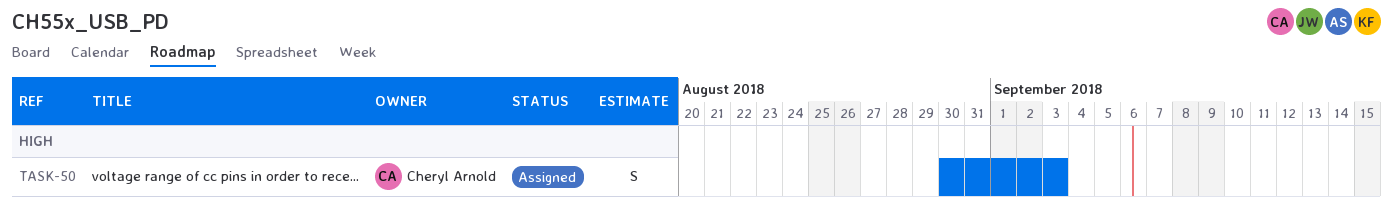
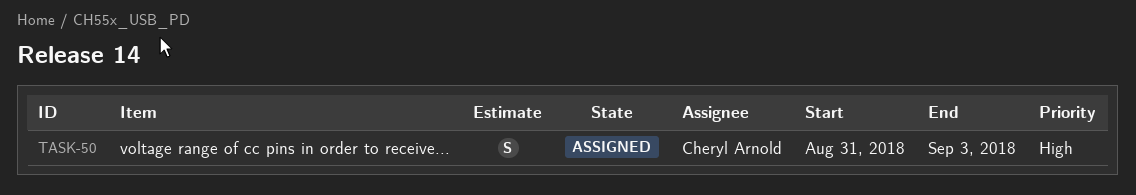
TASK-50, start: Aug 30 -> Aug 31

